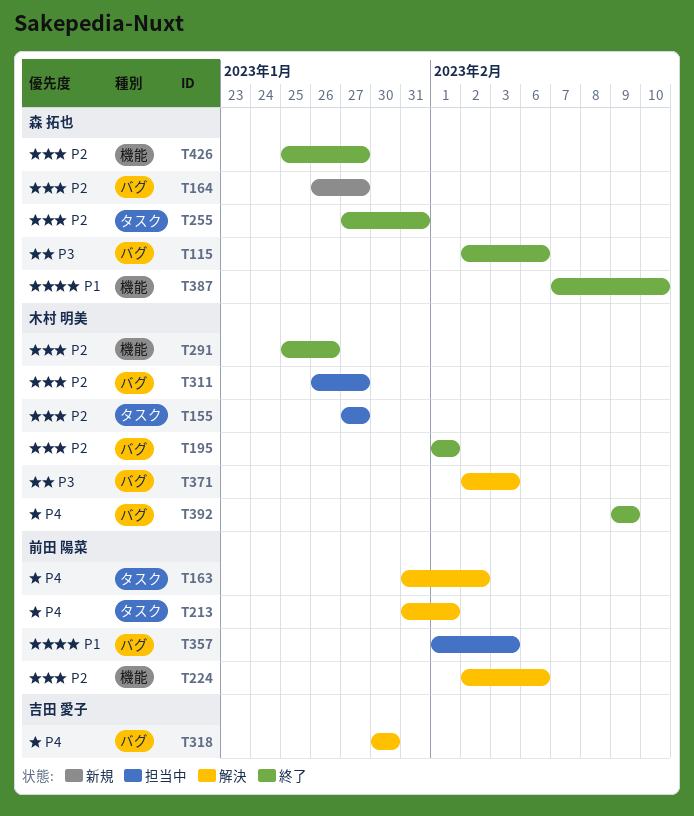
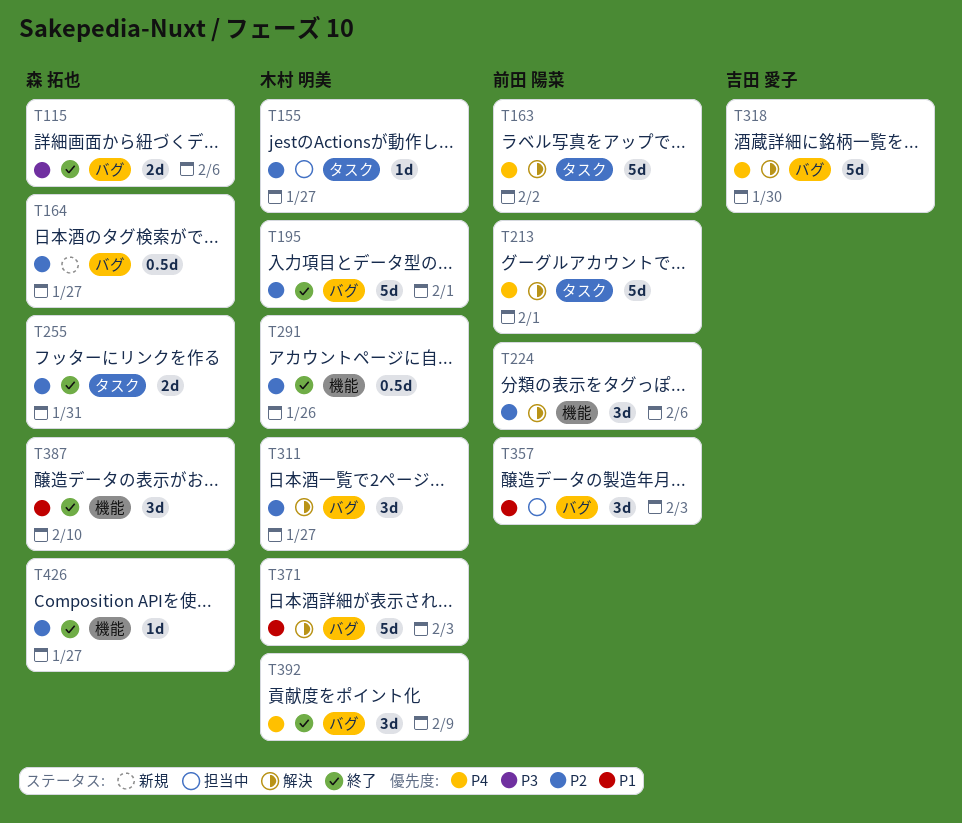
T311, status: 担当中 -> 解決
T371, priority: P3 -> P1

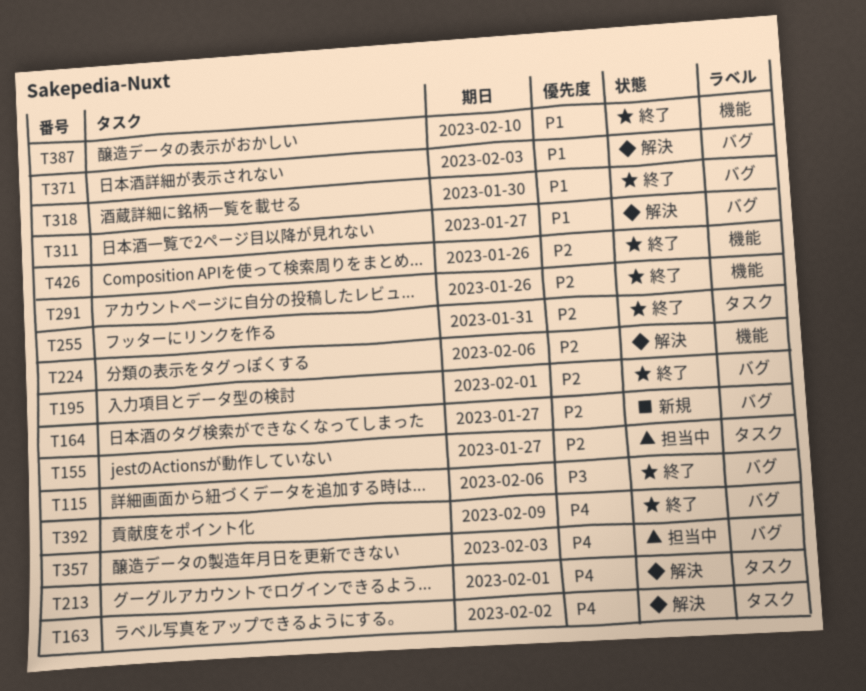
T311, priority: P2 -> P1
T318, status: 解決 -> 終了
T318, priority: P4 -> P1
T357, priority: P1 -> P4
T426, due: Jan 27 -> Jan 26

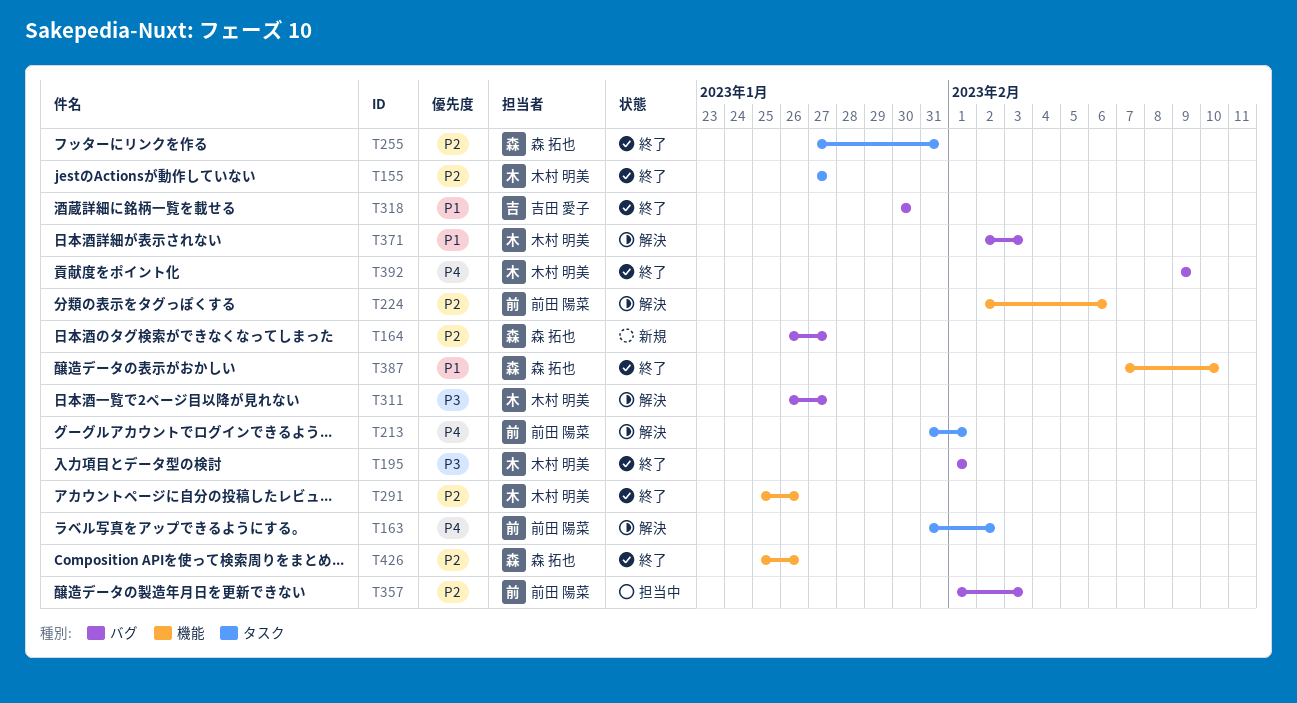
T115: present -> none
T155, status: 担当中 -> 終了
T195, priority: P2 -> P3
T311, priority: P1 -> P3
T357, priority: P4 -> P2

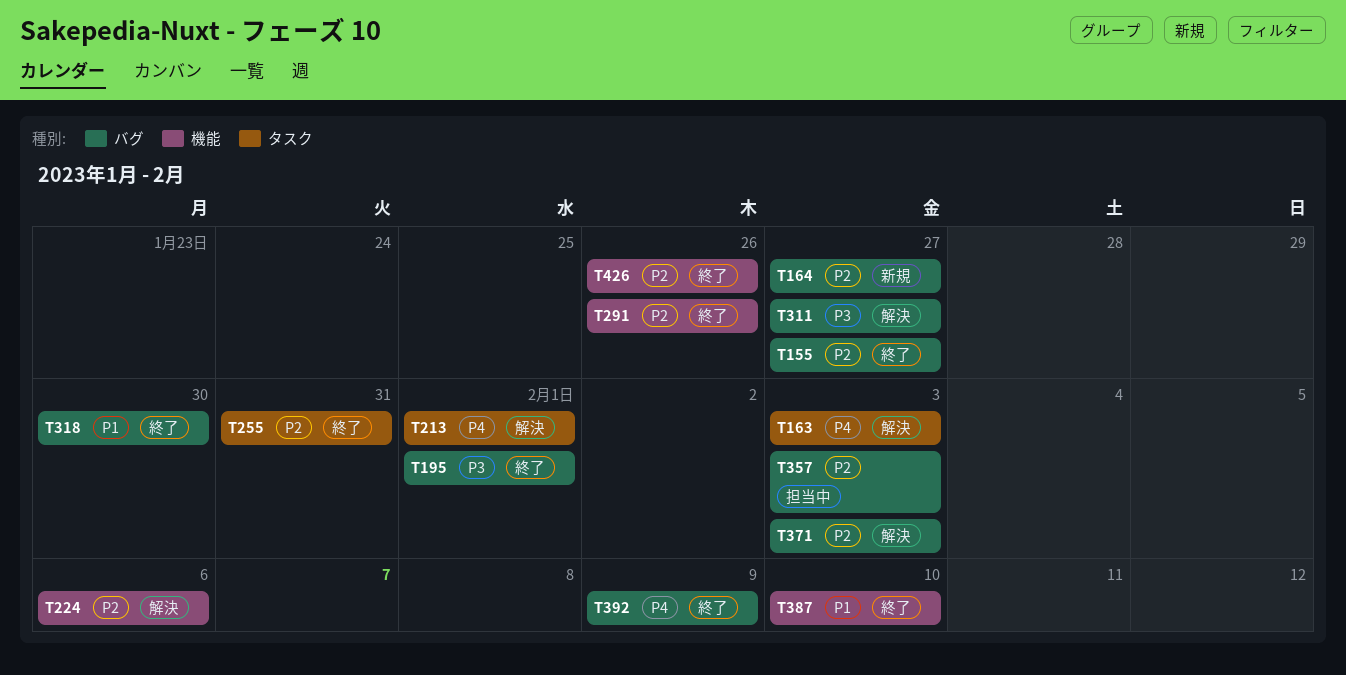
T155, label: タスク -> バグ
T163, due: Feb 2 -> Feb 3
T371, priority: P1 -> P2

